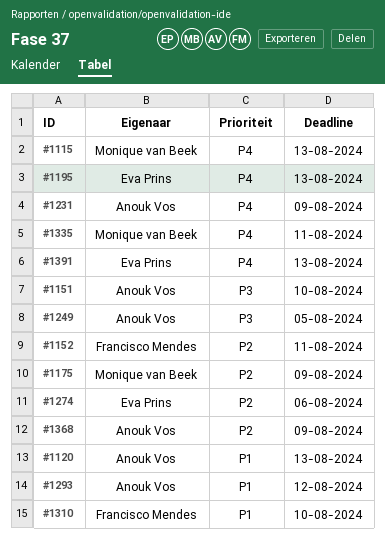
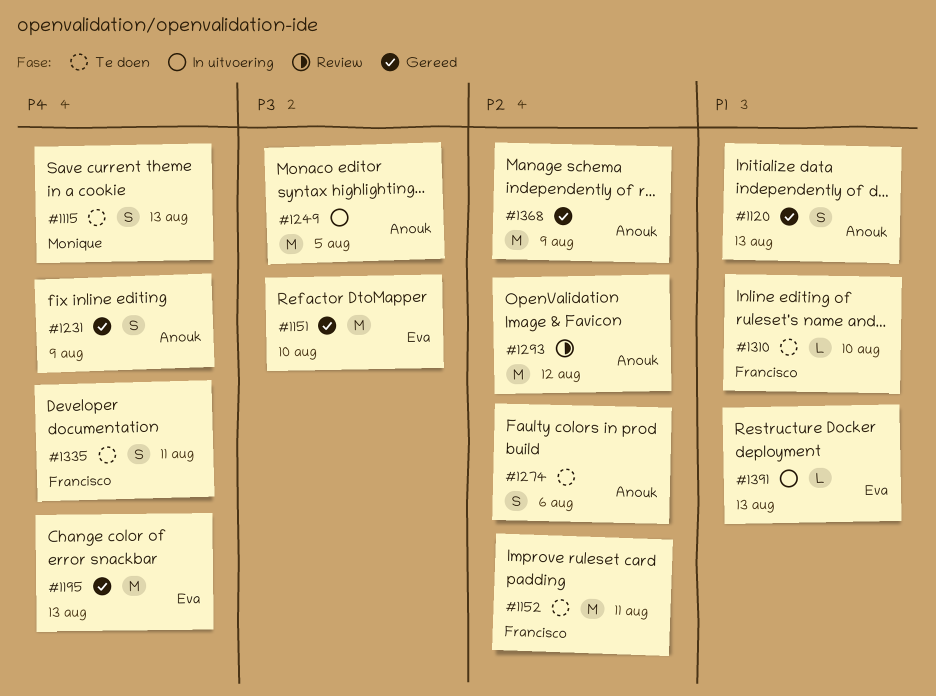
#1151, owner: Anouk Vos -> Eva Prins
#1175: present -> none
#1274, owner: Eva Prins -> Anouk Vos
#1293, priority: P1 -> P2
#1335, owner: Monique van Beek -> Francisco Mendes
#1391, priority: P4 -> P1

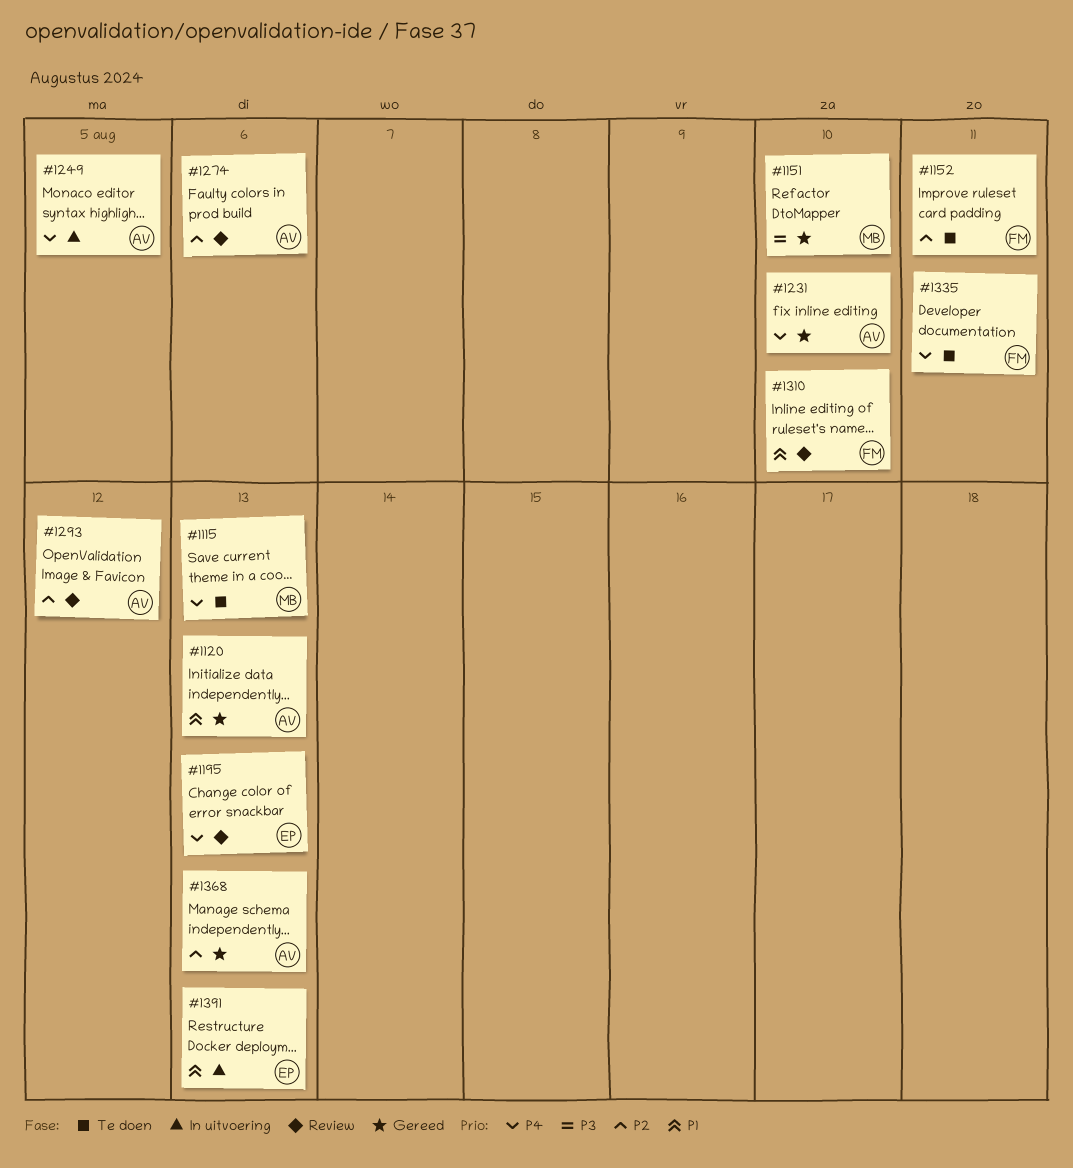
#1151, owner: Eva -> Monique
#1195, status: Gereed -> Review
#1231, due: Aug 9 -> Aug 10
#1249, priority: P3 -> P4
#1274, status: Te doen -> Review
#1310, status: Te doen -> Review
#1368, due: Aug 9 -> Aug 13

